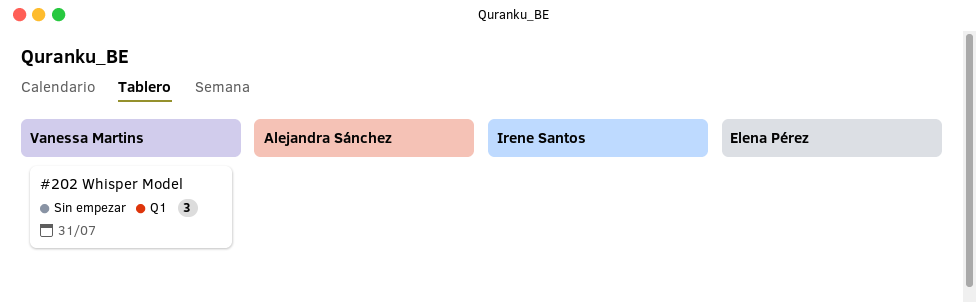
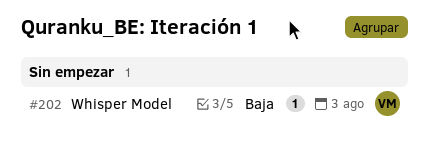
#202, estimate: 3 -> 1
#202, due: Jul 31 -> Aug 3

